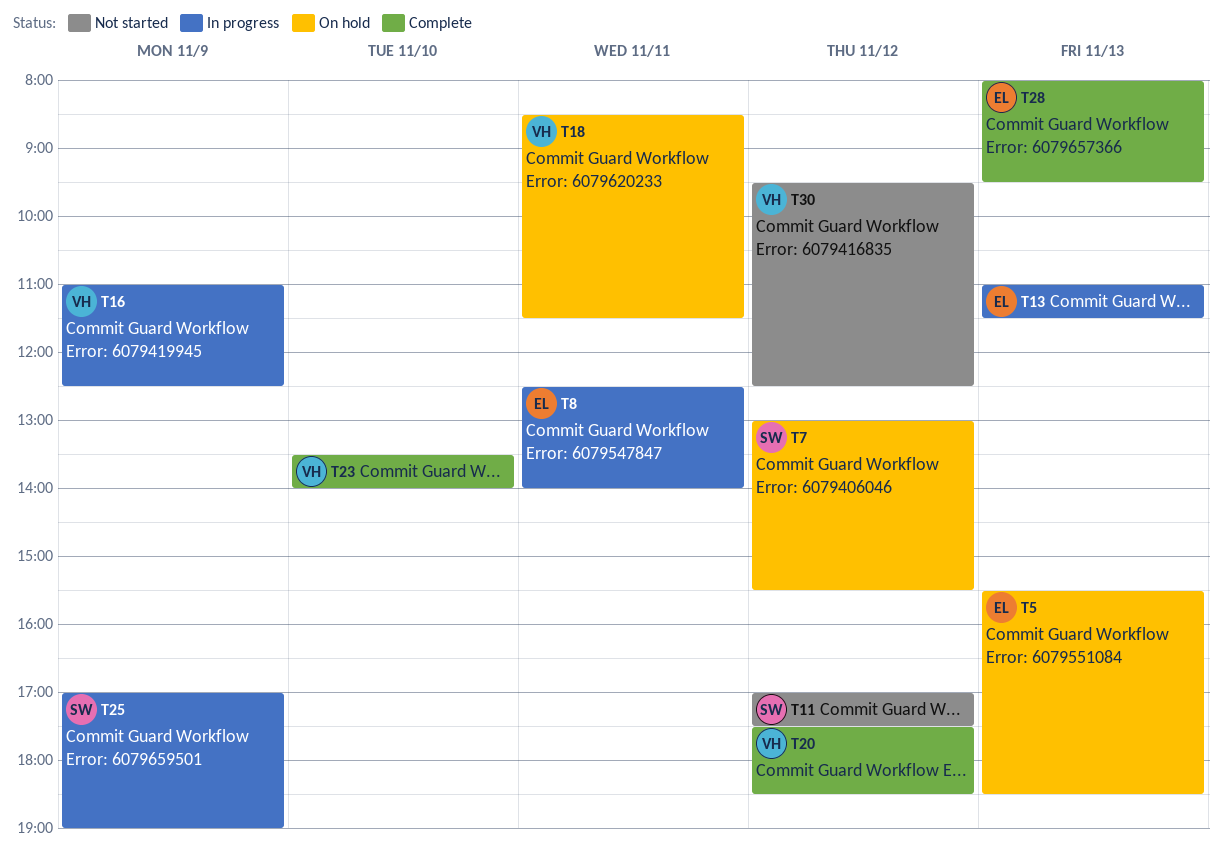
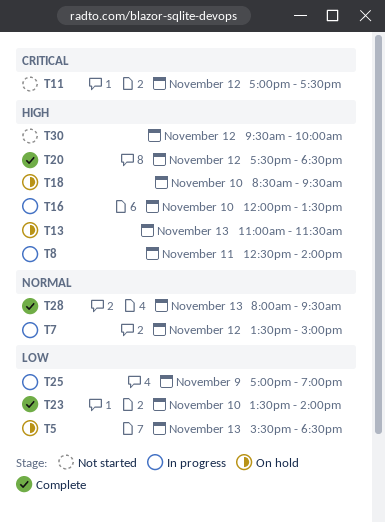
T7, status: On hold -> In progress
T7, begins: 13:00 -> 13:30
T7, ends: 15:30 -> 15:00
T13, status: In progress -> On hold
T16, day: Nov 9 -> Nov 10
T16, begins: 11:00 -> 12:00
T16, ends: 12:30 -> 13:30
T18, day: Nov 11 -> Nov 10
T18, ends: 11:30 -> 09:30
T30, ends: 12:30 -> 10:00

